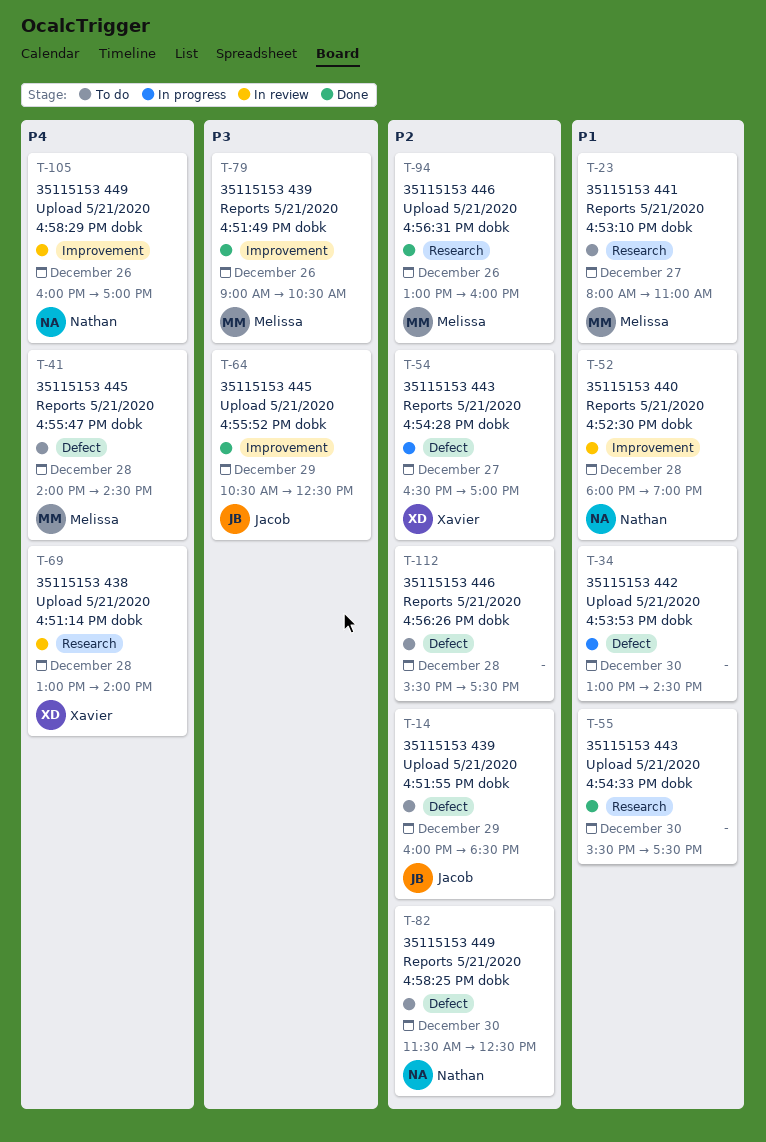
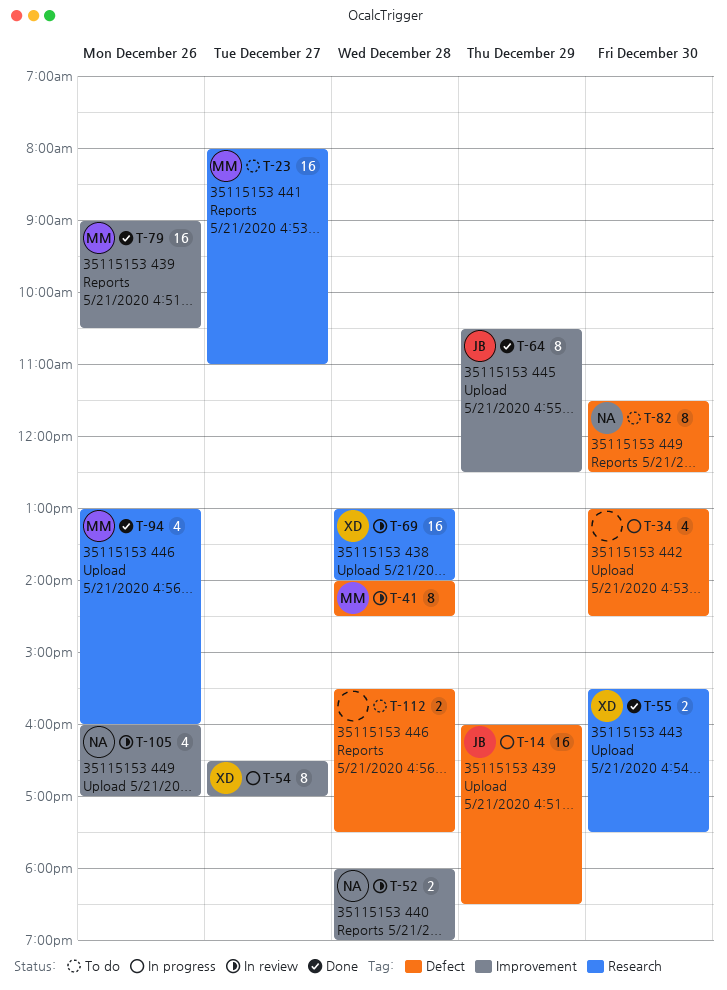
T-14, status: To do -> In progress
T-41, status: To do -> In review
T-54, label: Defect -> Improvement
T-55, owner: none -> Xavier

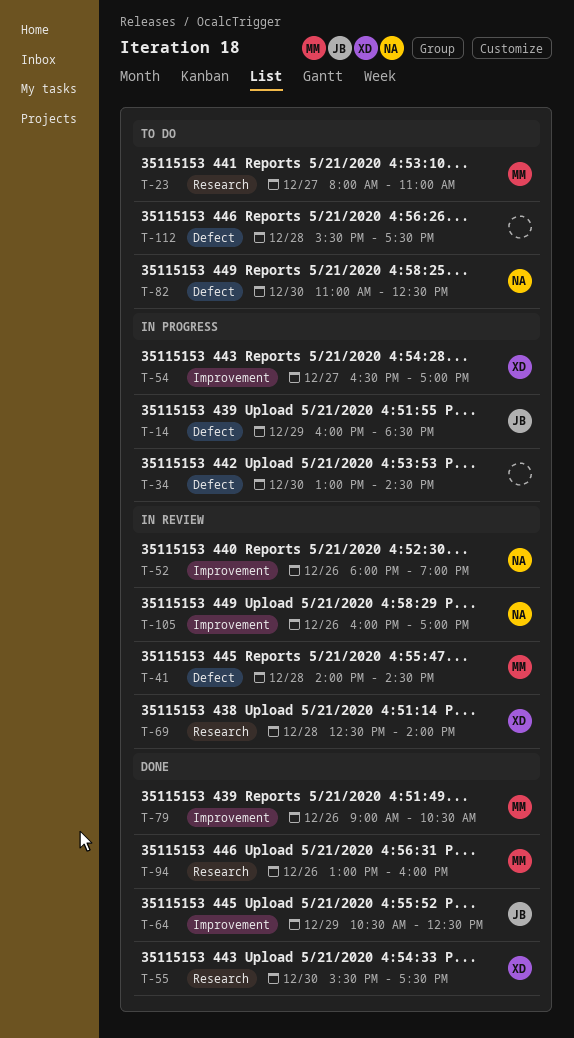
T-52, day: Dec 28 -> Dec 26
T-69, begins: 13:00 -> 12:30
T-82, begins: 11:30 -> 11:00

